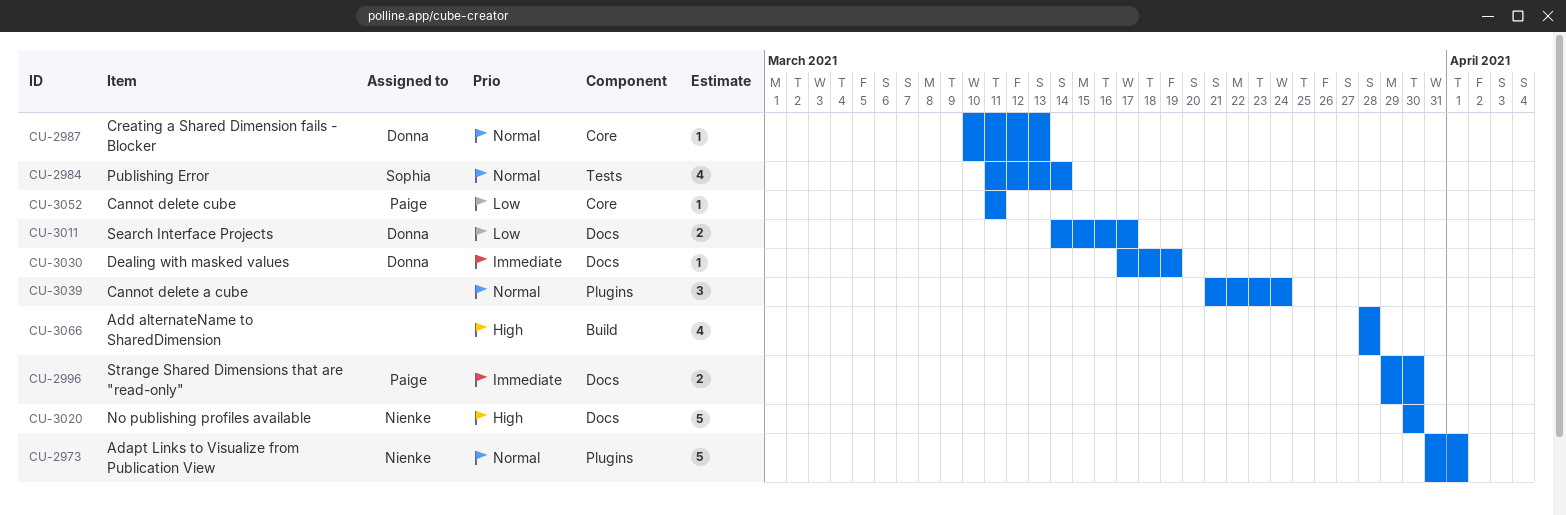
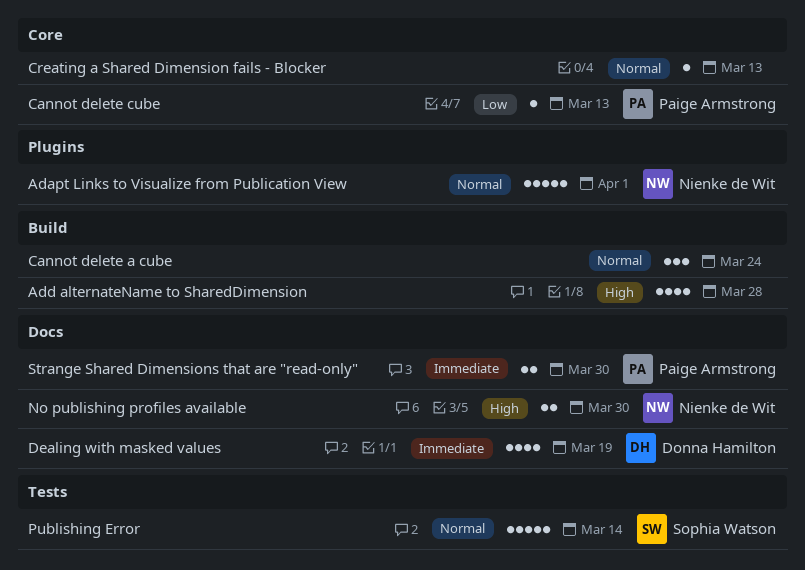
Cannot delete a cube, label: Plugins -> Build
Cannot delete cube, due: Mar 11 -> Mar 13
Creating a Shared Dimension fails - Blocker, owner: Donna Hamilton -> none
Dealing with masked values, estimate: 1 -> 4
No publishing profiles available, estimate: 5 -> 2
Publishing Error, estimate: 4 -> 5
Search Interface Projects: present -> none

